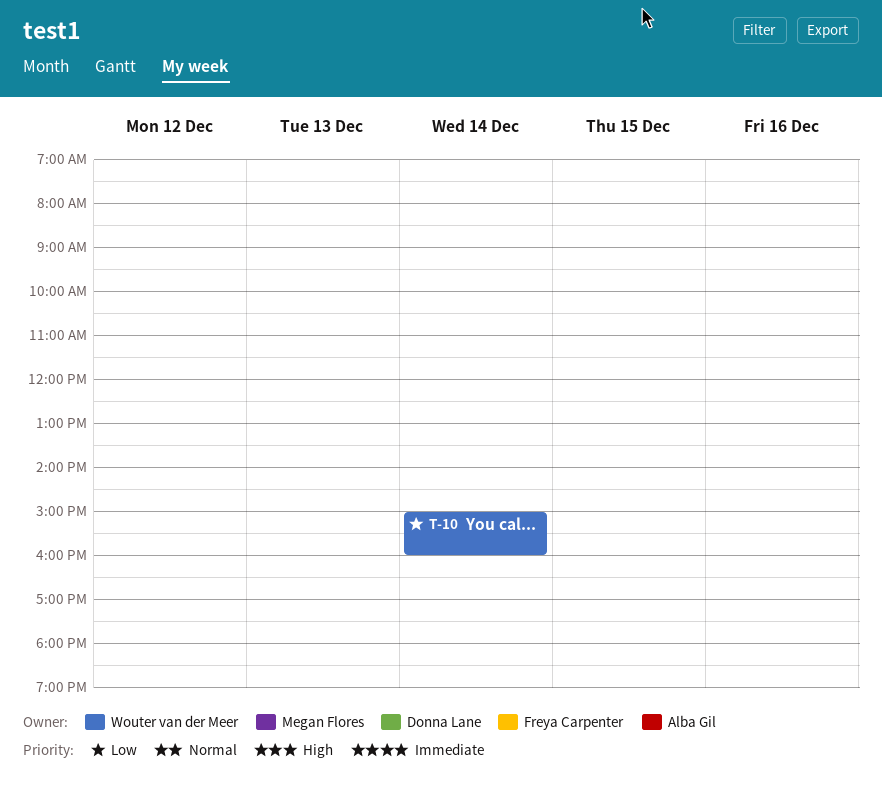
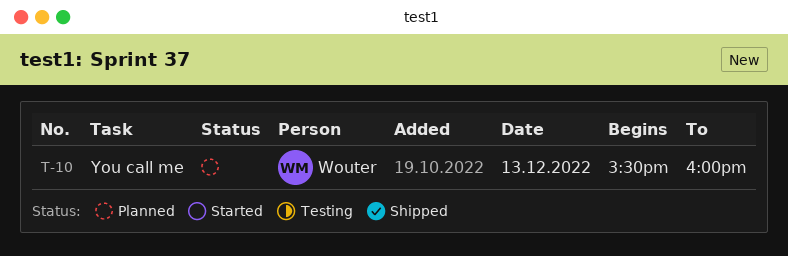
T-10, day: Dec 14 -> Dec 13
T-10, begins: 15:00 -> 15:30

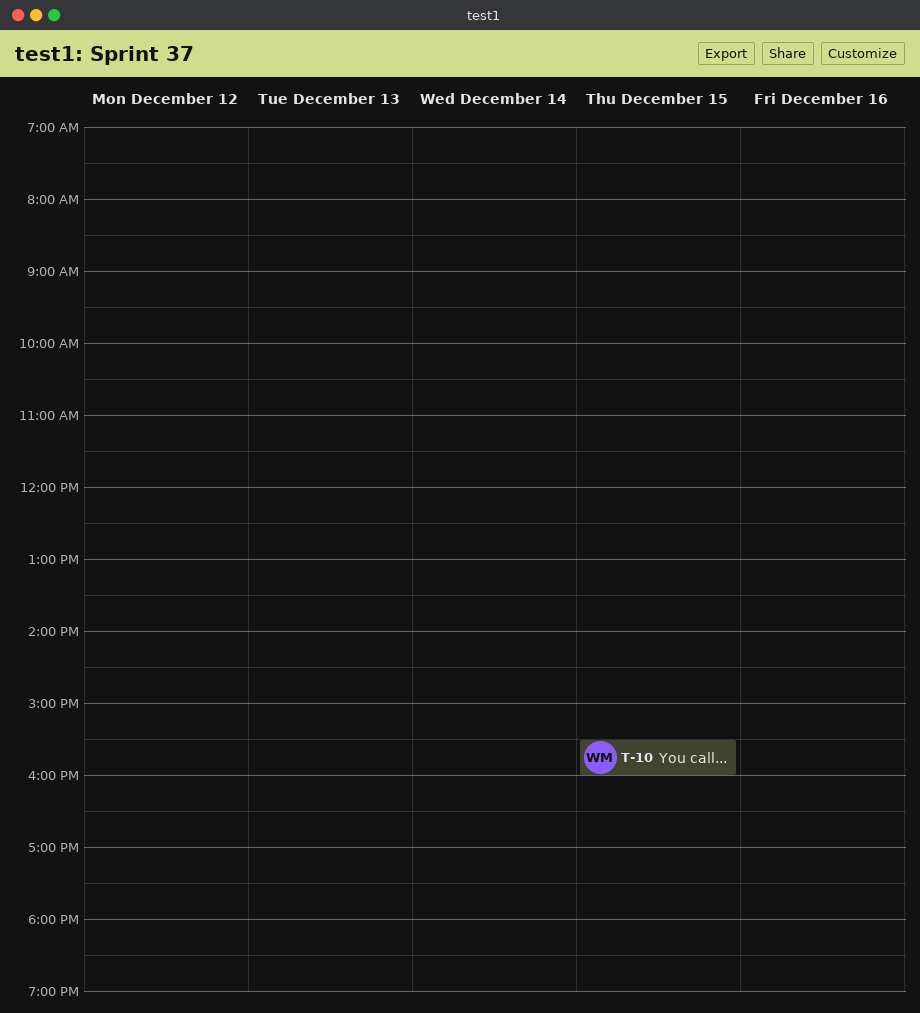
T-10, day: Dec 13 -> Dec 15

